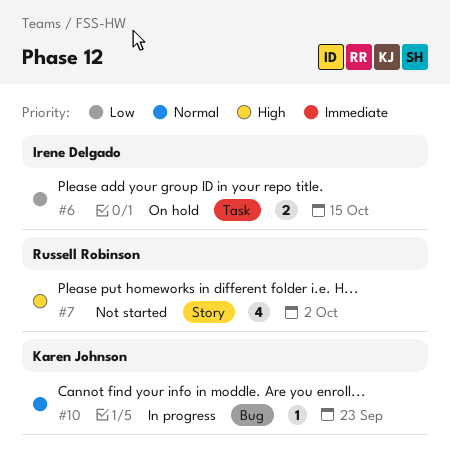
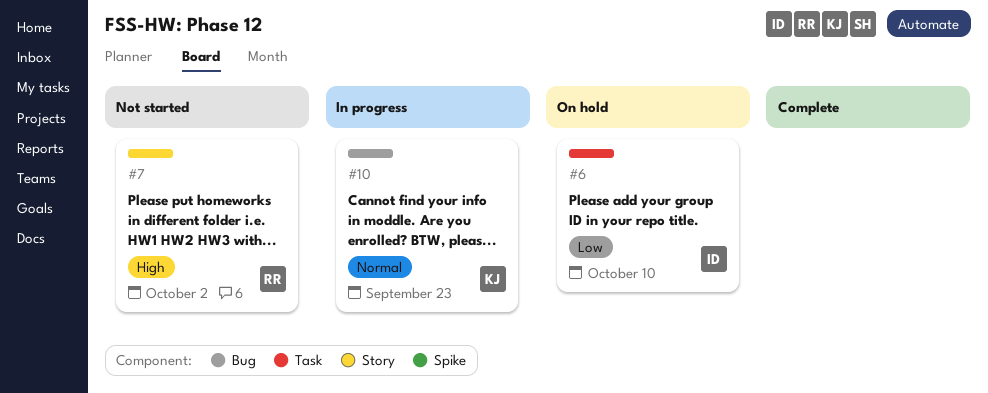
#6, due: Oct 15 -> Oct 10

